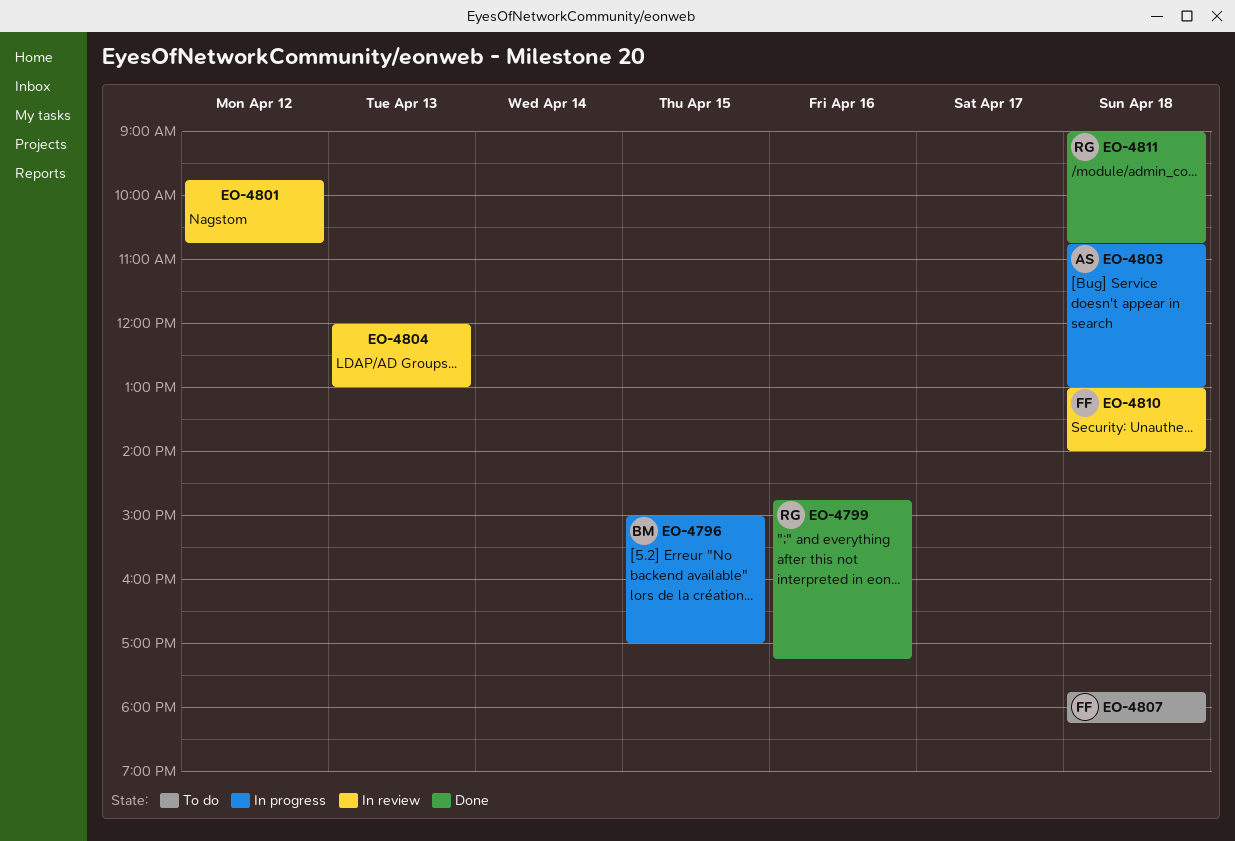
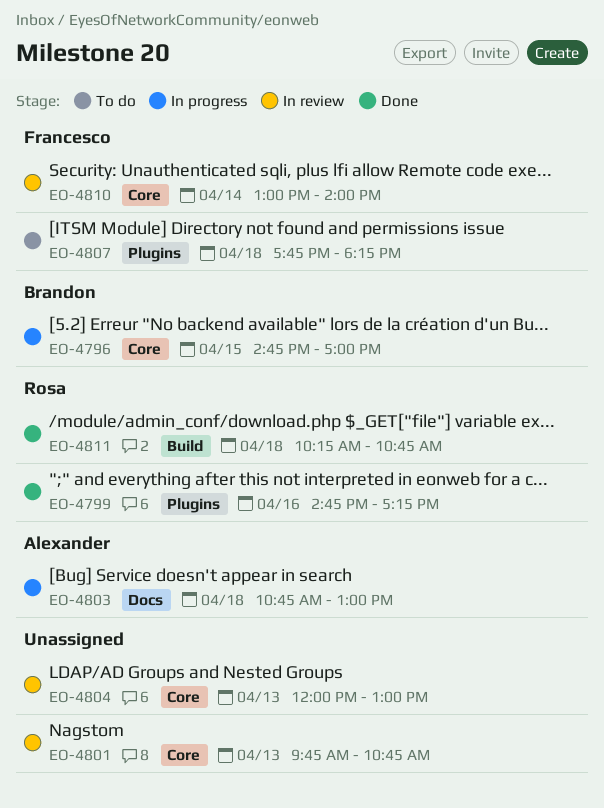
EO-4796, begins: 15:00 -> 14:45
EO-4801, day: Apr 12 -> Apr 13
EO-4810, day: Apr 18 -> Apr 14
EO-4811, begins: 09:00 -> 10:15

